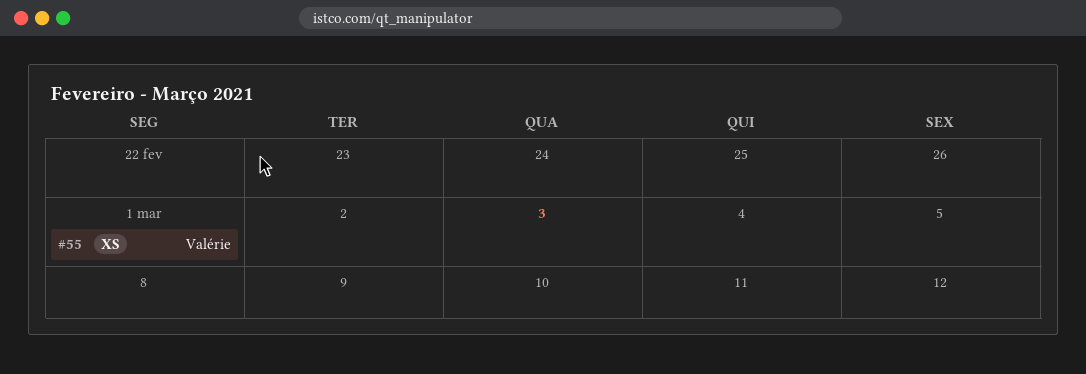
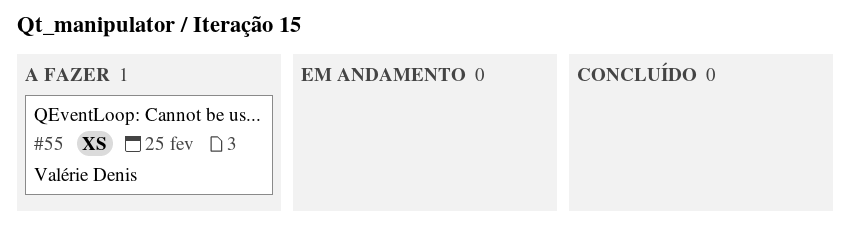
#55, due: Mar 1 -> Feb 25

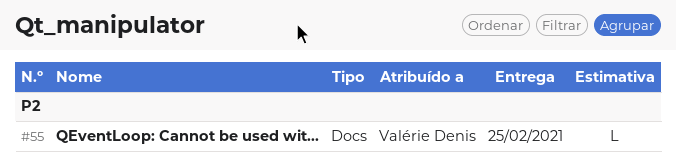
#55, estimate: XS -> L

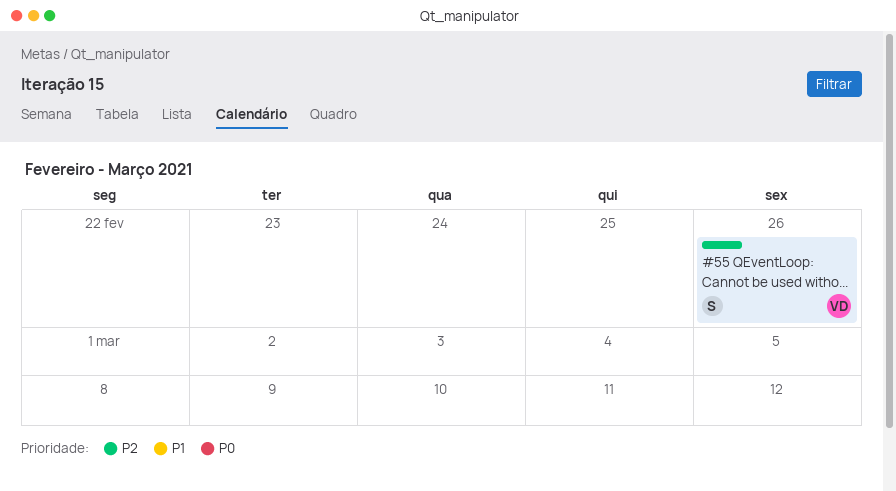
#55, estimate: L -> S
#55, due: Feb 25 -> Feb 26

